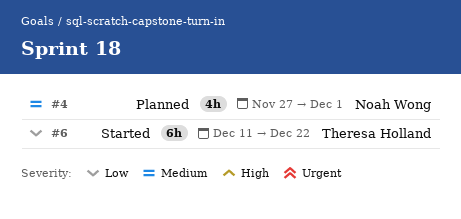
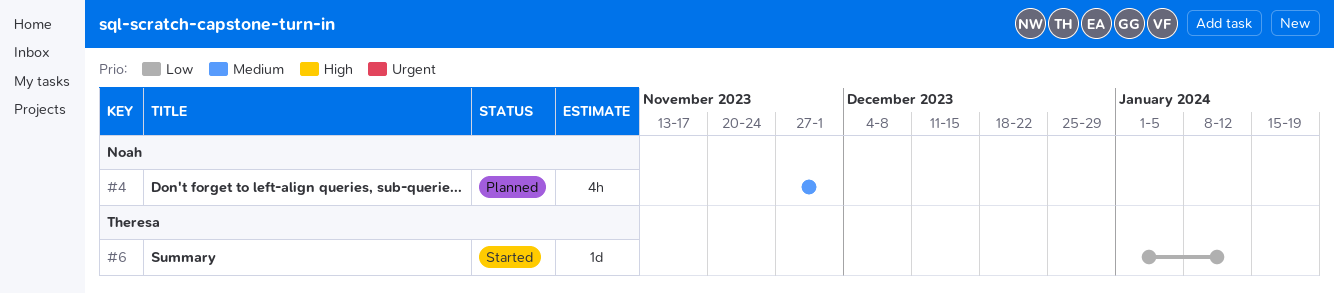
#6, estimate: 6h -> 1d
#6, start: Dec 11 -> Jan 1
#6, due: Dec 22 -> Jan 12

